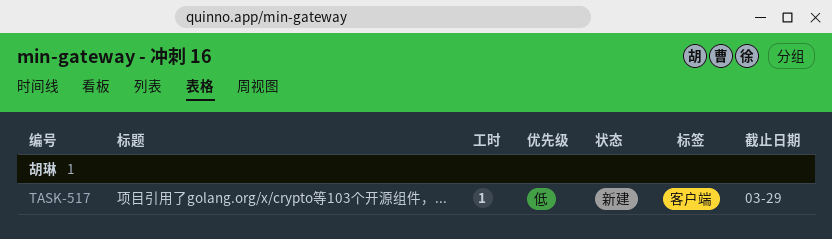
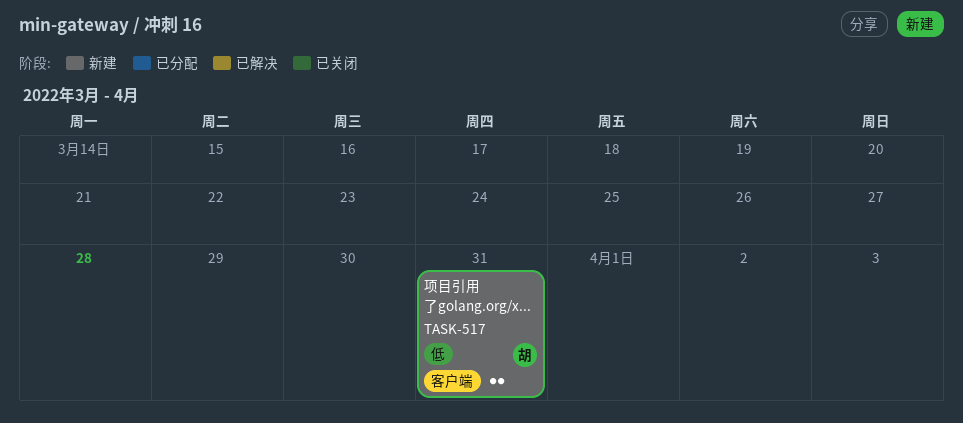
TASK-517, estimate: 1 -> 2
TASK-517, due: Mar 29 -> Mar 31

